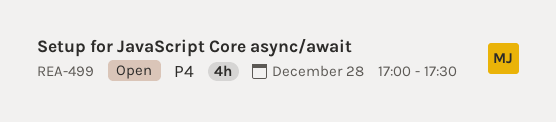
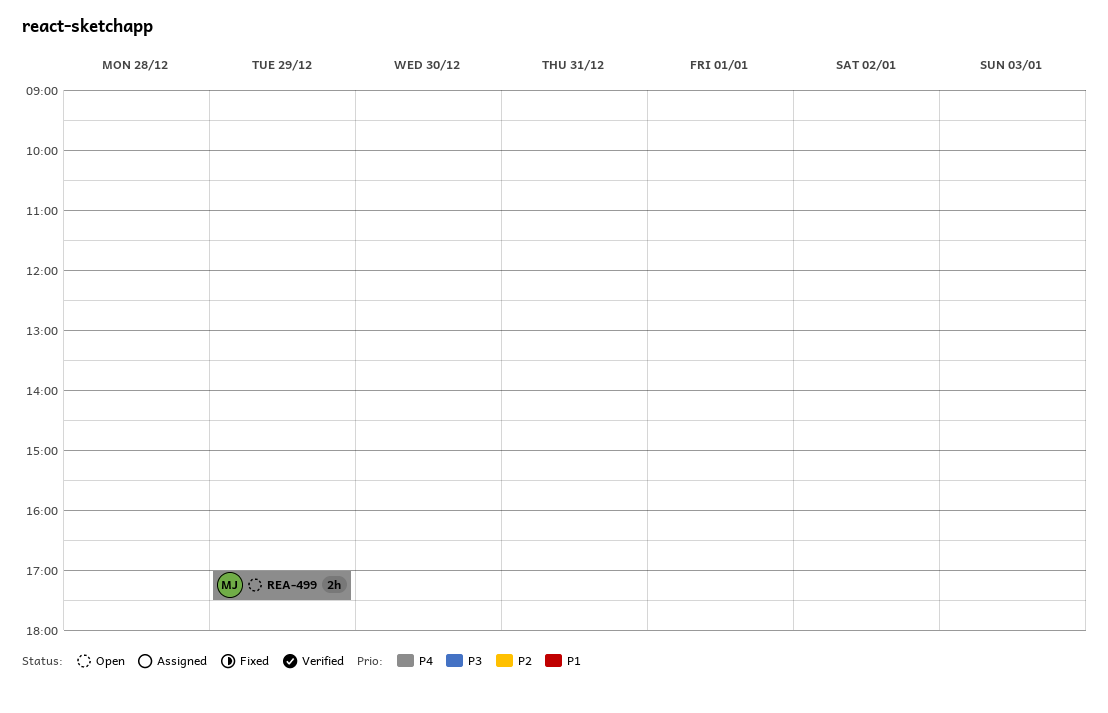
REA-499, estimate: 4h -> 2h
REA-499, day: Dec 28 -> Dec 29

